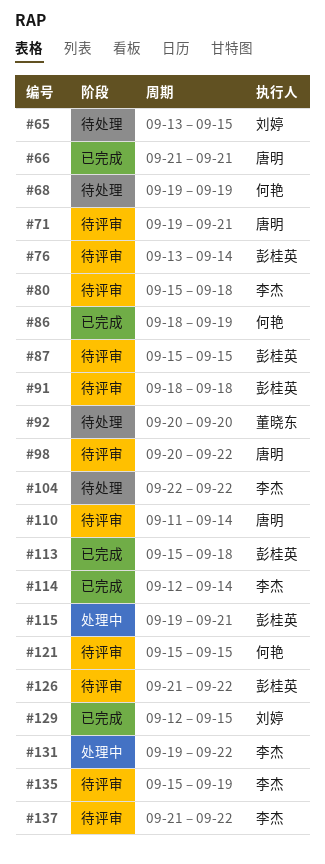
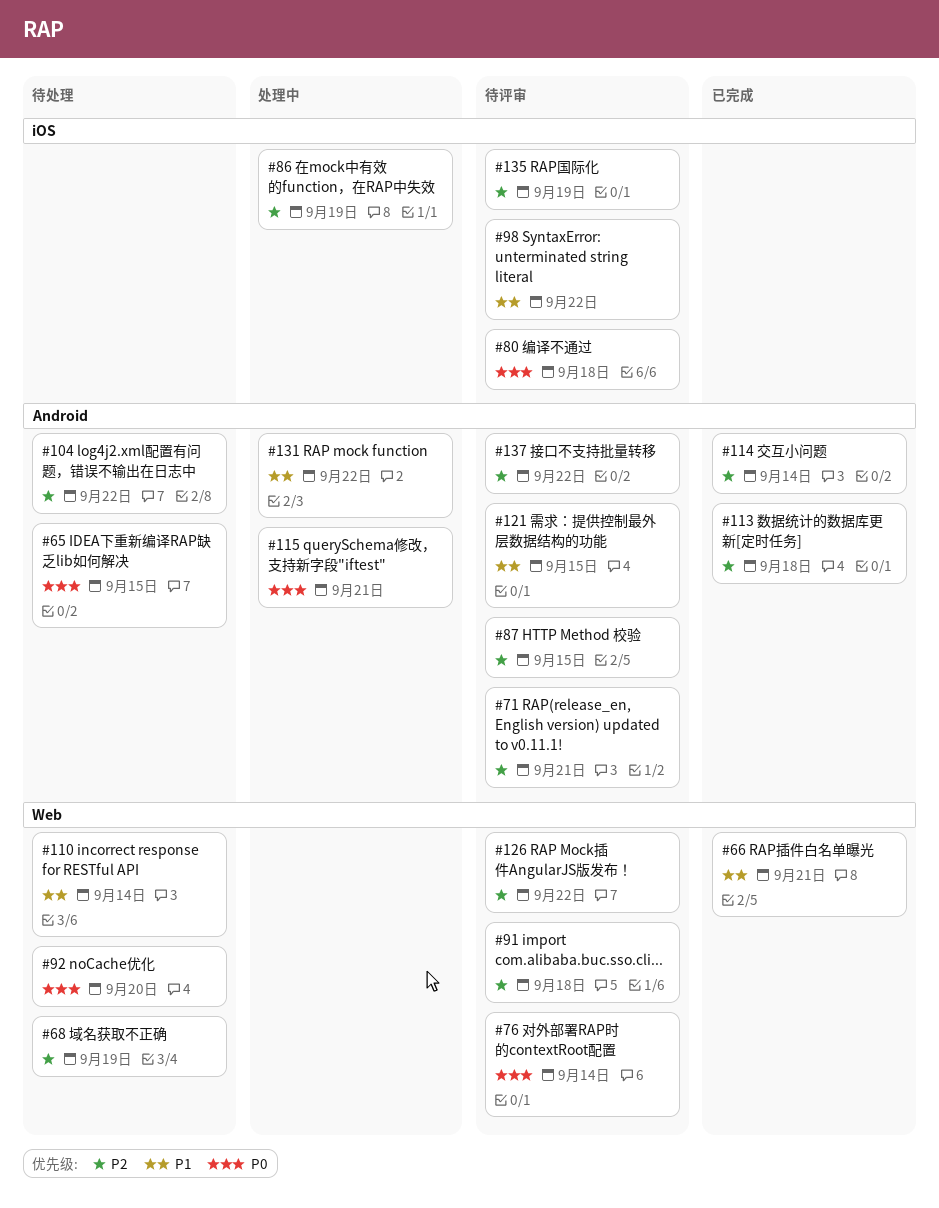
#86, status: 已完成 -> 处理中
#110, status: 待评审 -> 待处理
#129: present -> none

